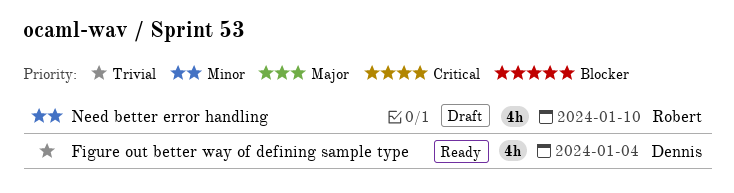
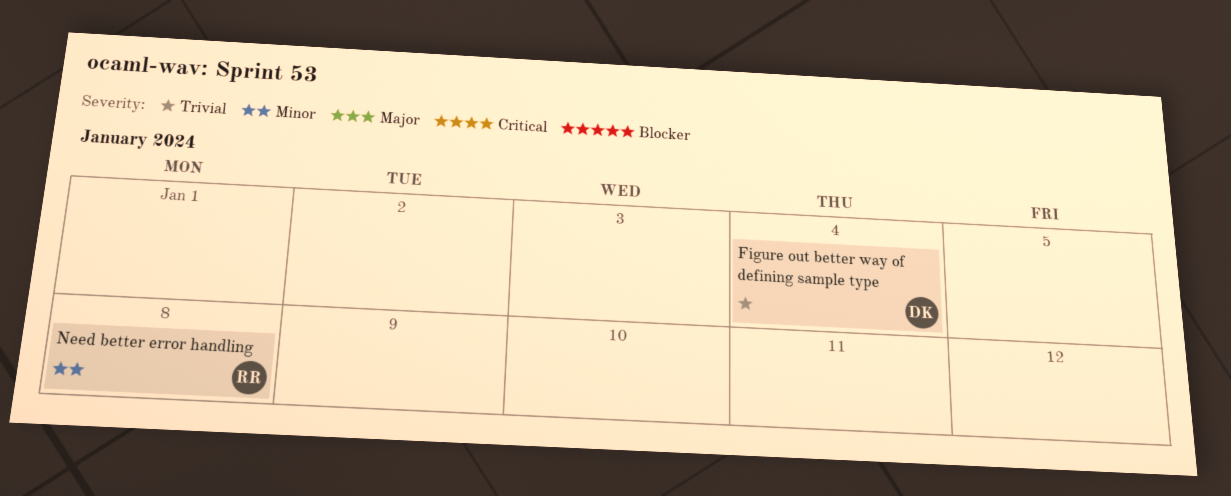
Need better error handling, due: Jan 10 -> Jan 8

